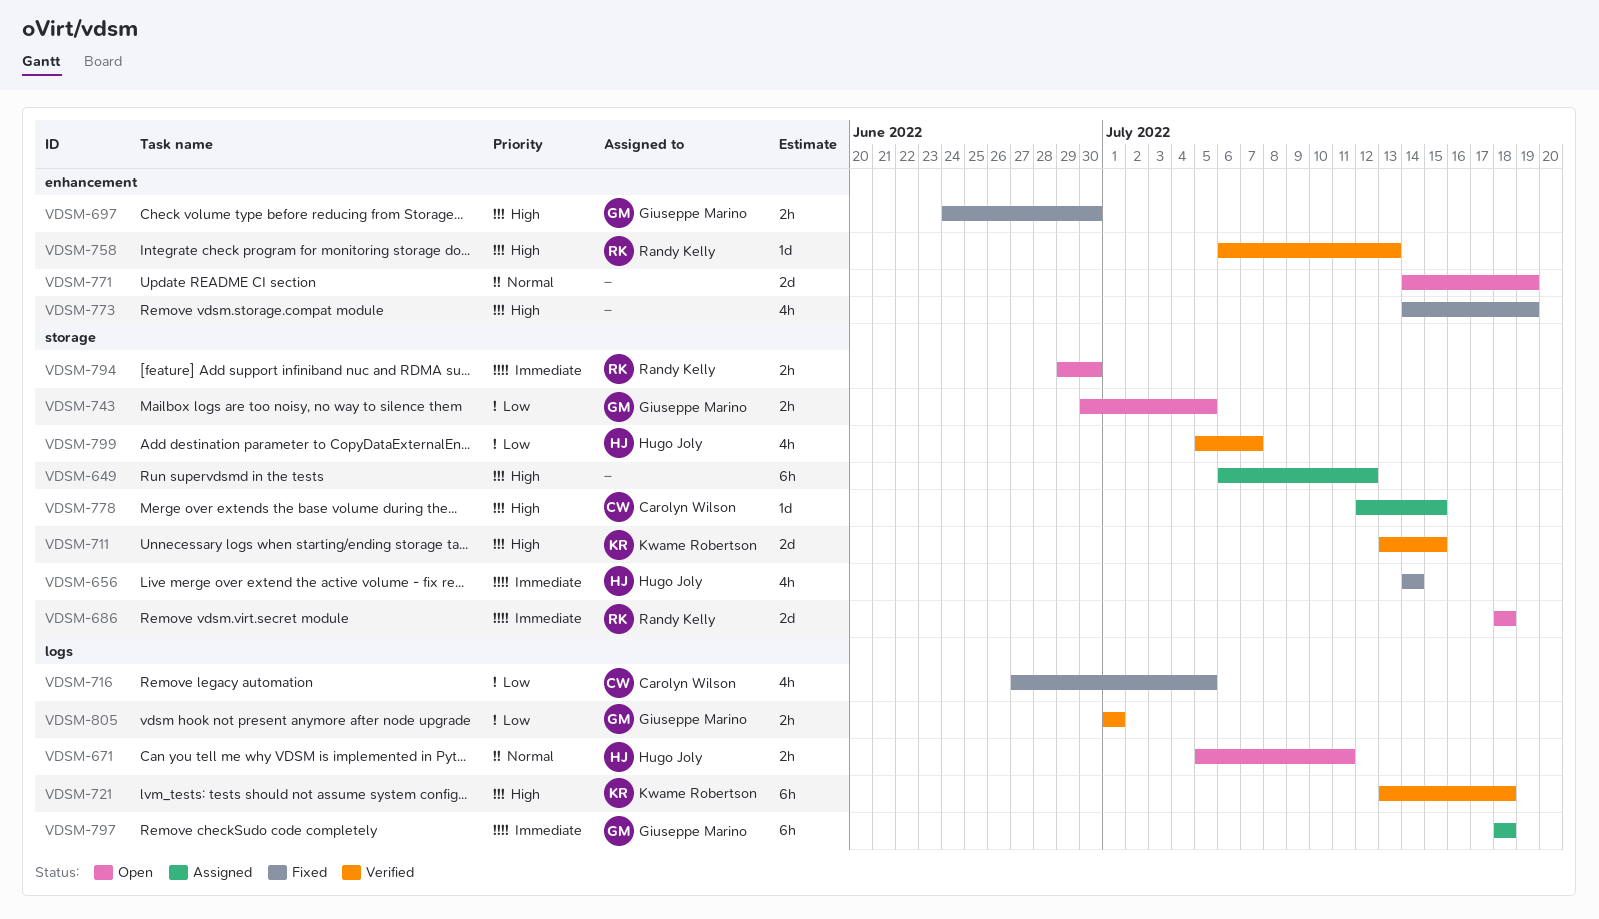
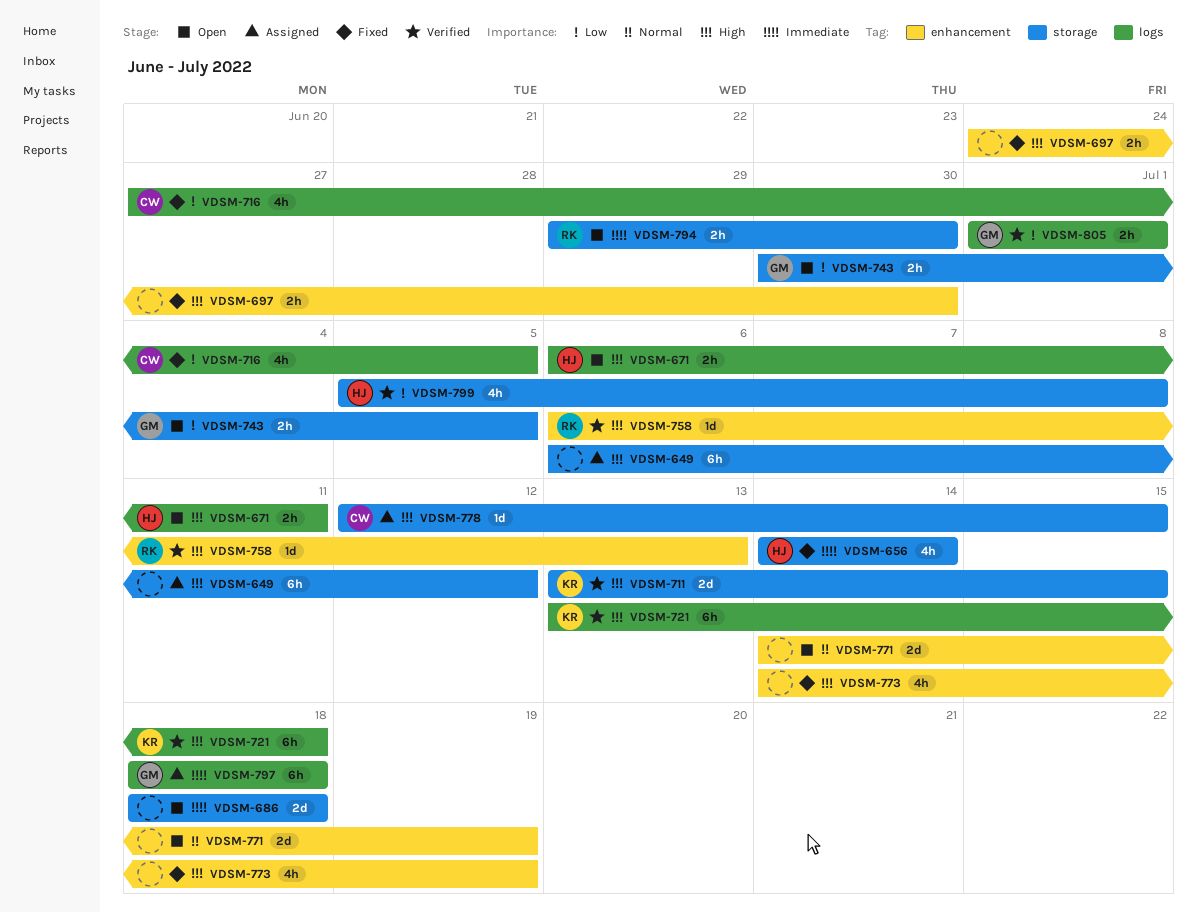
VDSM-671, priority: Normal -> High
VDSM-671, start: Jul 5 -> Jul 6
VDSM-686, owner: Randy Kelly -> none
VDSM-697, owner: Giuseppe Marino -> none
VDSM-799, due: Jul 7 -> Jul 8

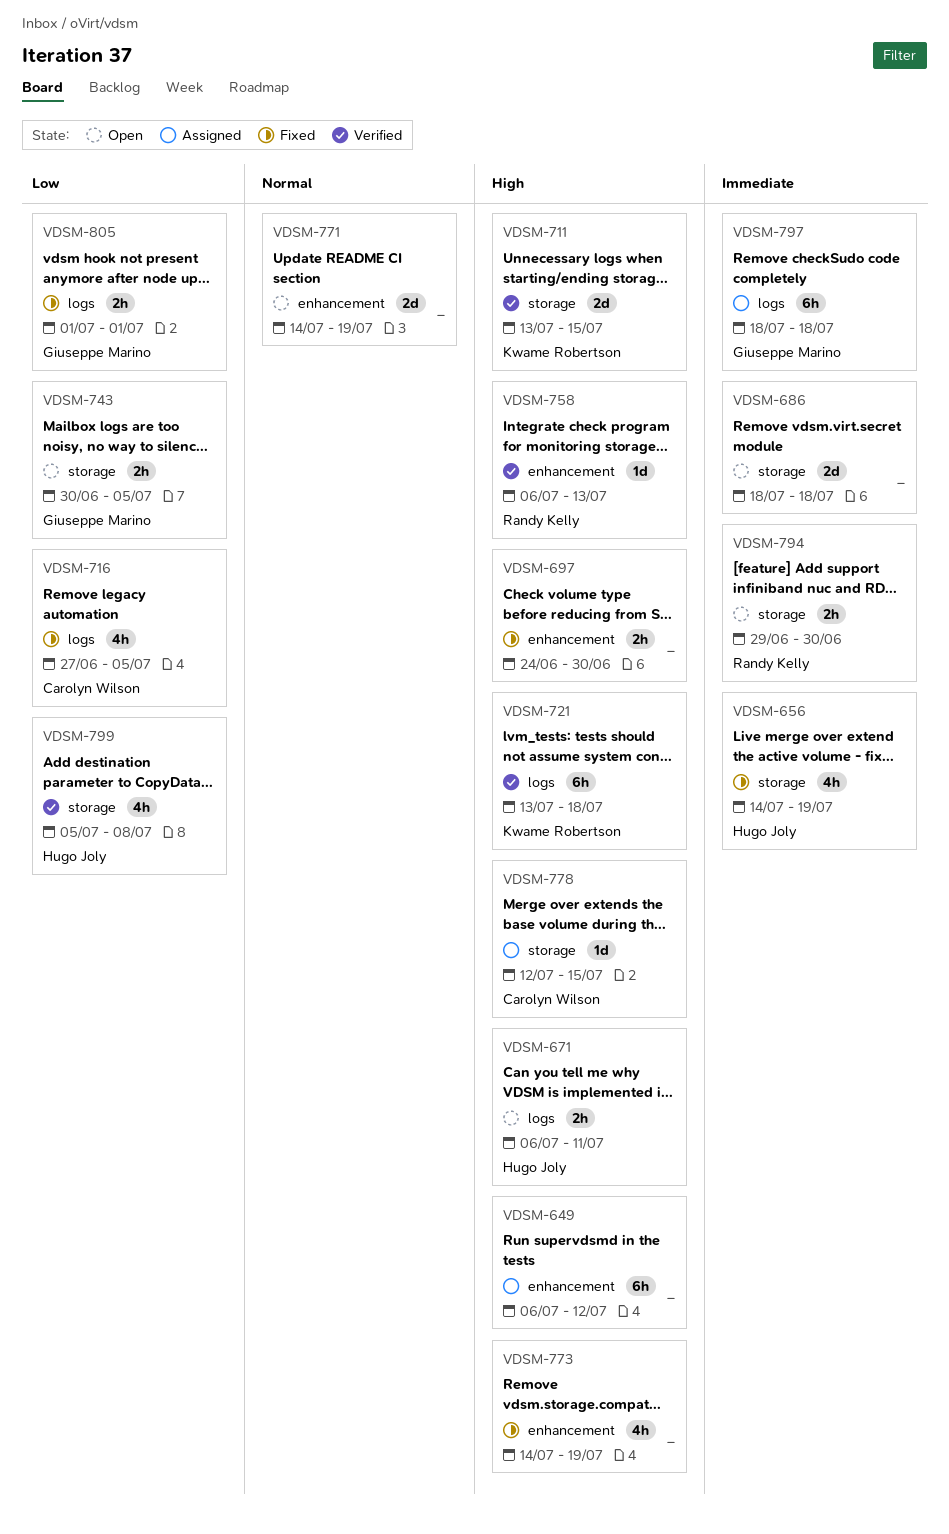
VDSM-649, label: storage -> enhancement
VDSM-656, due: Jul 14 -> Jul 19
VDSM-805, status: Verified -> Fixed

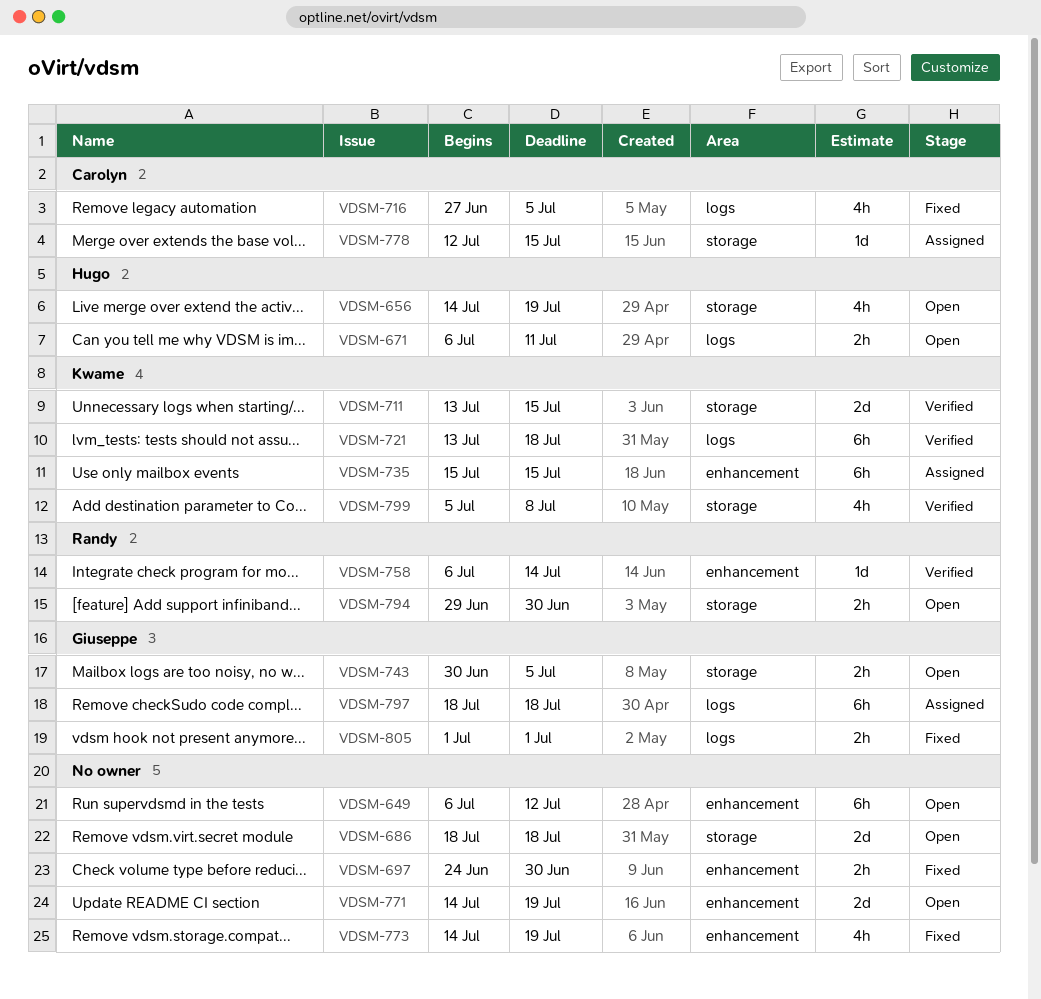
VDSM-649, status: Assigned -> Open
VDSM-656, status: Fixed -> Open
VDSM-735: none -> present
VDSM-758, due: Jul 13 -> Jul 14
VDSM-799, owner: Hugo Joly -> Kwame Robertson

